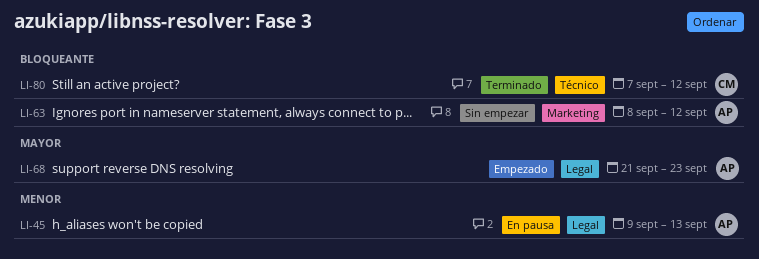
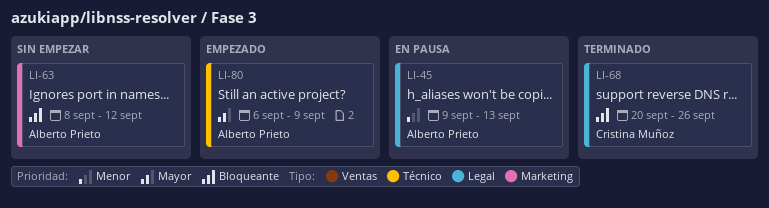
LI-68, status: Empezado -> Terminado
LI-68, owner: Alberto Prieto -> Cristina Muñoz
LI-68, priority: Mayor -> Bloqueante
LI-68, start: Sep 21 -> Sep 20
LI-68, due: Sep 23 -> Sep 26
LI-80, status: Terminado -> Empezado
LI-80, owner: Cristina Muñoz -> Alberto Prieto
LI-80, priority: Bloqueante -> Mayor
LI-80, start: Sep 7 -> Sep 6
LI-80, due: Sep 12 -> Sep 9

